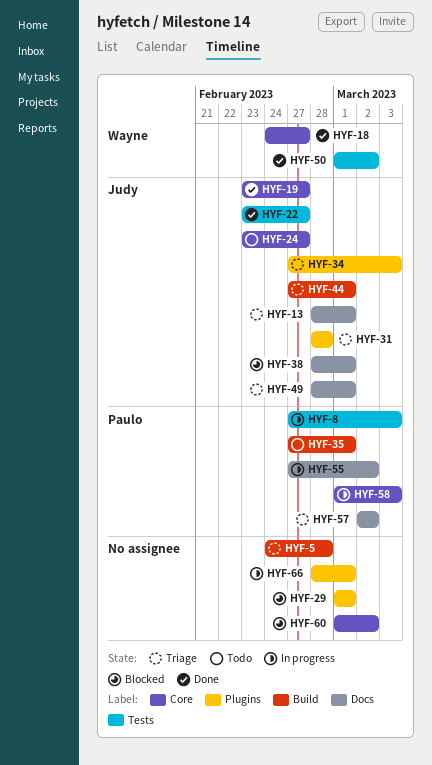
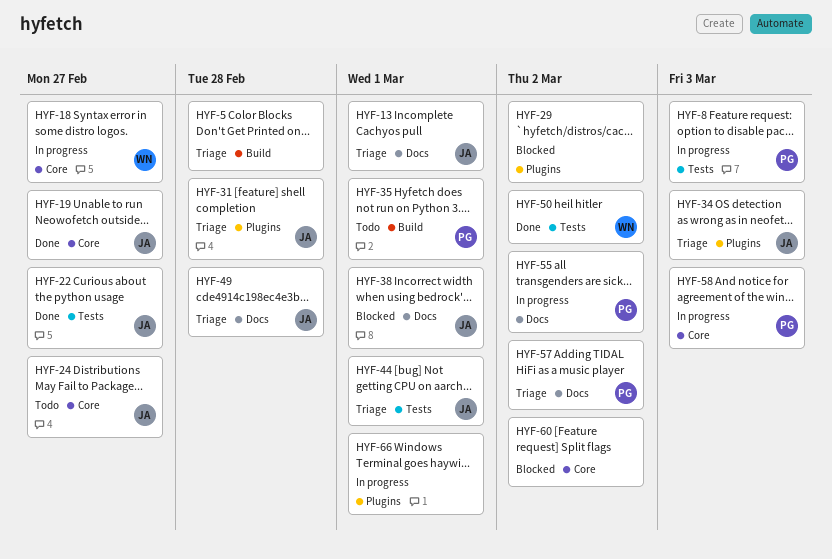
HYF-18, status: Done -> In progress
HYF-29, due: Mar 1 -> Mar 2
HYF-44, label: Build -> Tests
HYF-49, due: Mar 1 -> Feb 28

